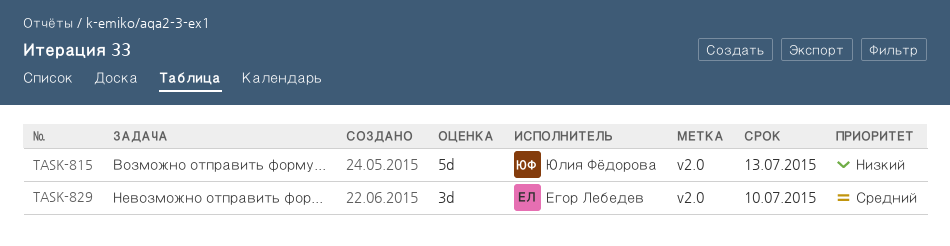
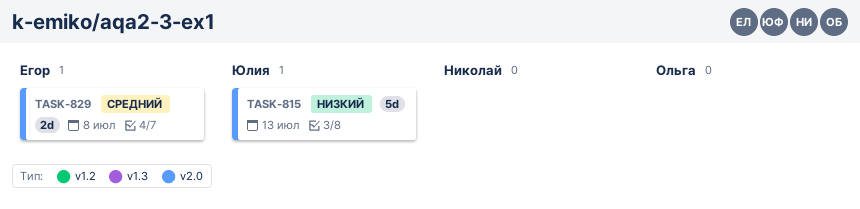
TASK-829, estimate: 3d -> 2d
TASK-829, due: Jul 10 -> Jul 8

